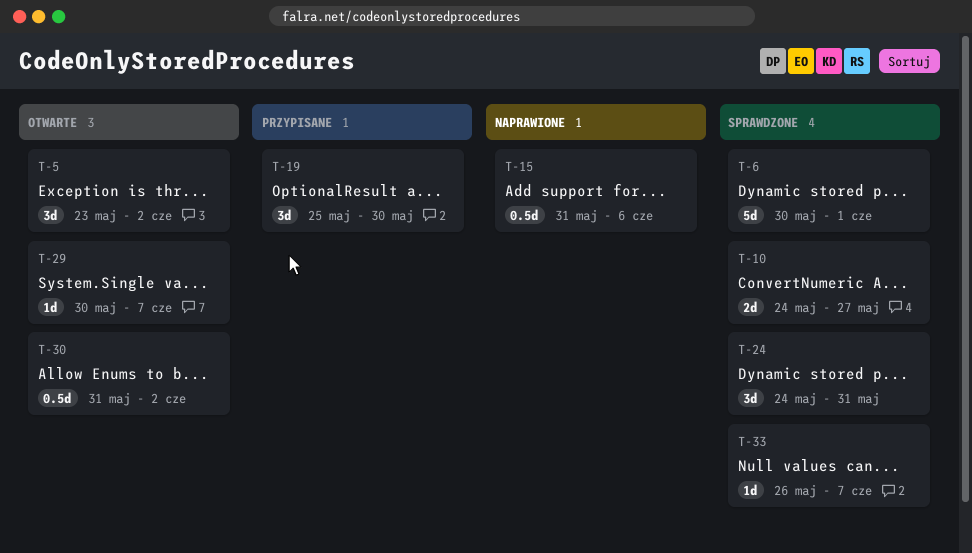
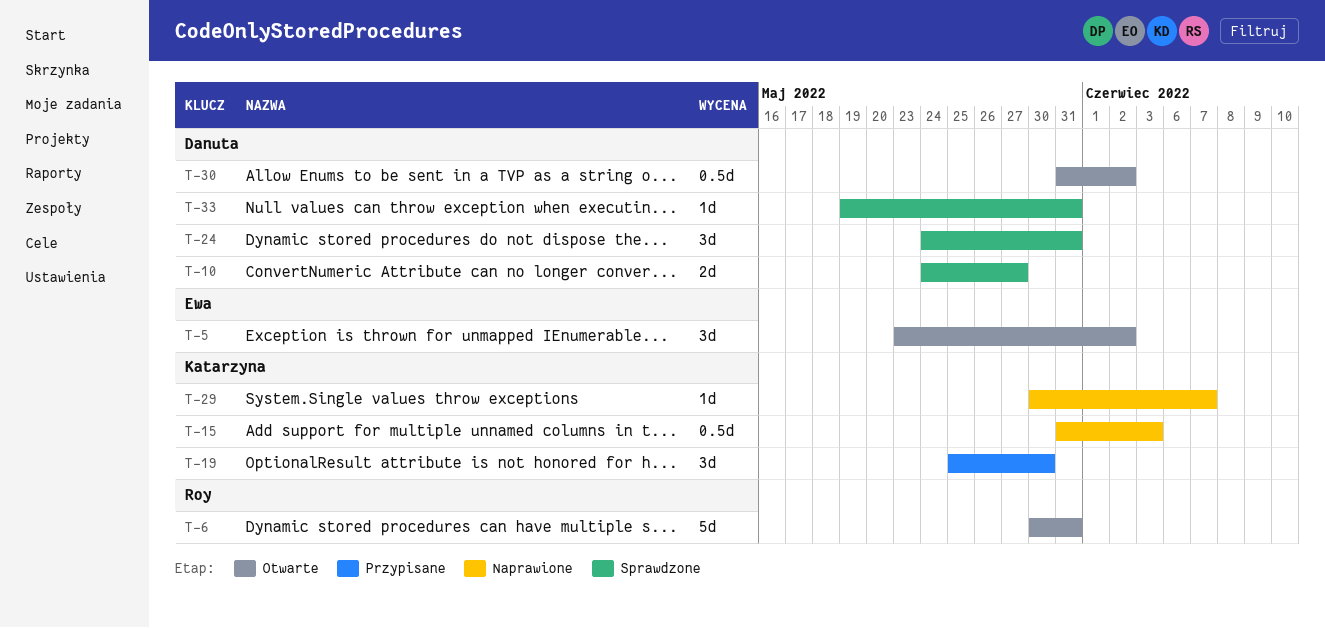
T-6, status: Sprawdzone -> Otwarte
T-6, due: Jun 1 -> May 31
T-15, due: Jun 6 -> Jun 3
T-29, status: Otwarte -> Naprawione
T-33, start: May 26 -> May 19
T-33, due: Jun 7 -> May 31

